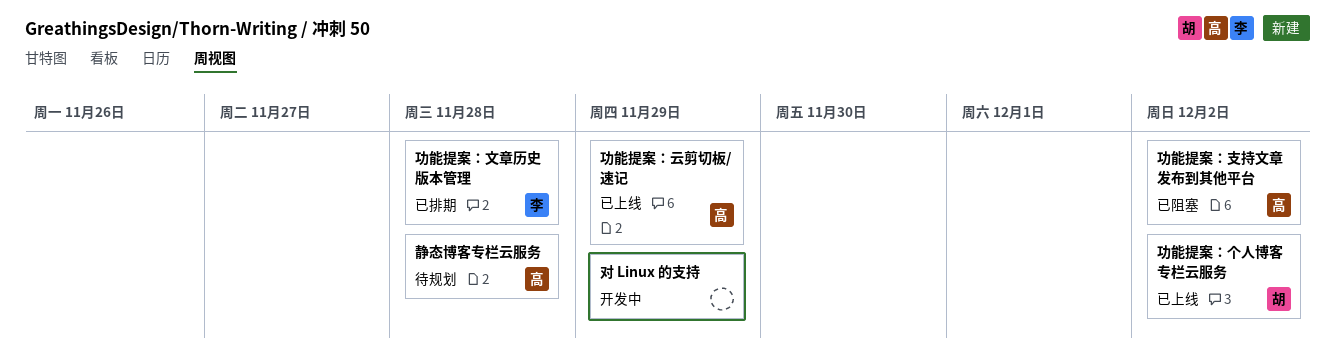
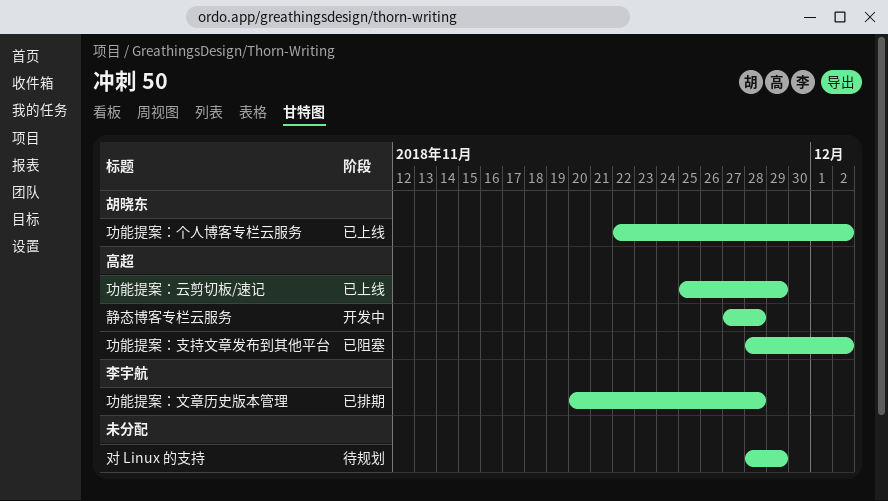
对 Linux 的支持, status: 开发中 -> 待规划
静态博客专栏云服务, status: 待规划 -> 开发中

